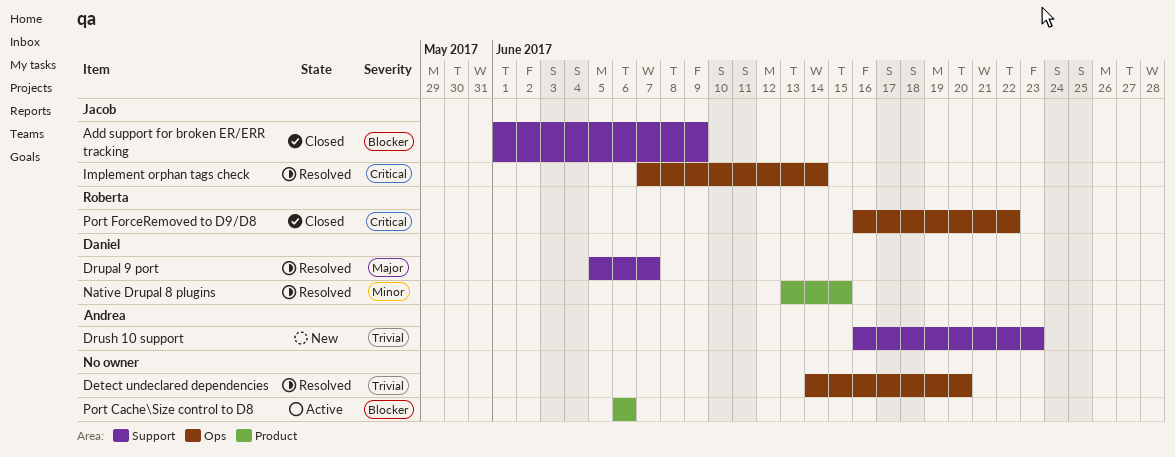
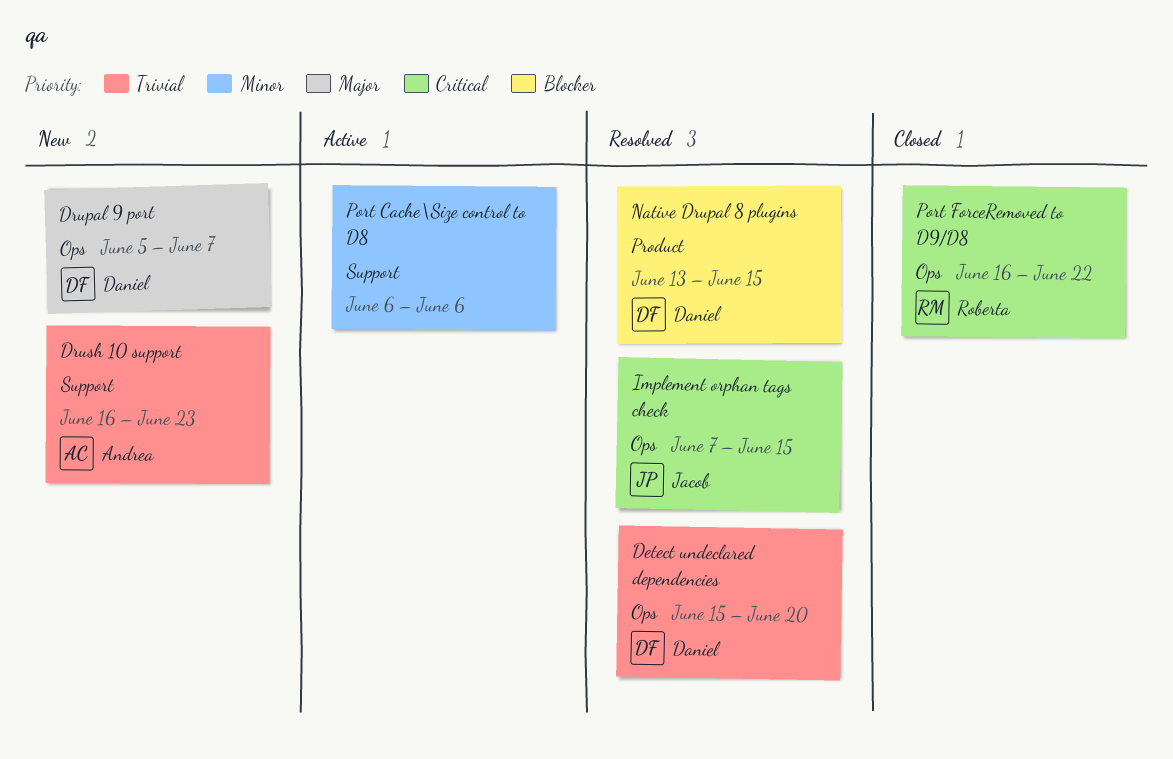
Add support for broken ER/ERR tracking: present -> none
Detect undeclared dependencies, owner: none -> Daniel
Detect undeclared dependencies, start: Jun 14 -> Jun 15
Drupal 9 port, status: Resolved -> New
Drupal 9 port, label: Support -> Ops
Implement orphan tags check, due: Jun 14 -> Jun 15
Native Drupal 8 plugins, priority: Minor -> Blocker
Port Cache\Size control to D8, priority: Blocker -> Minor
Port Cache\Size control to D8, label: Product -> Support

